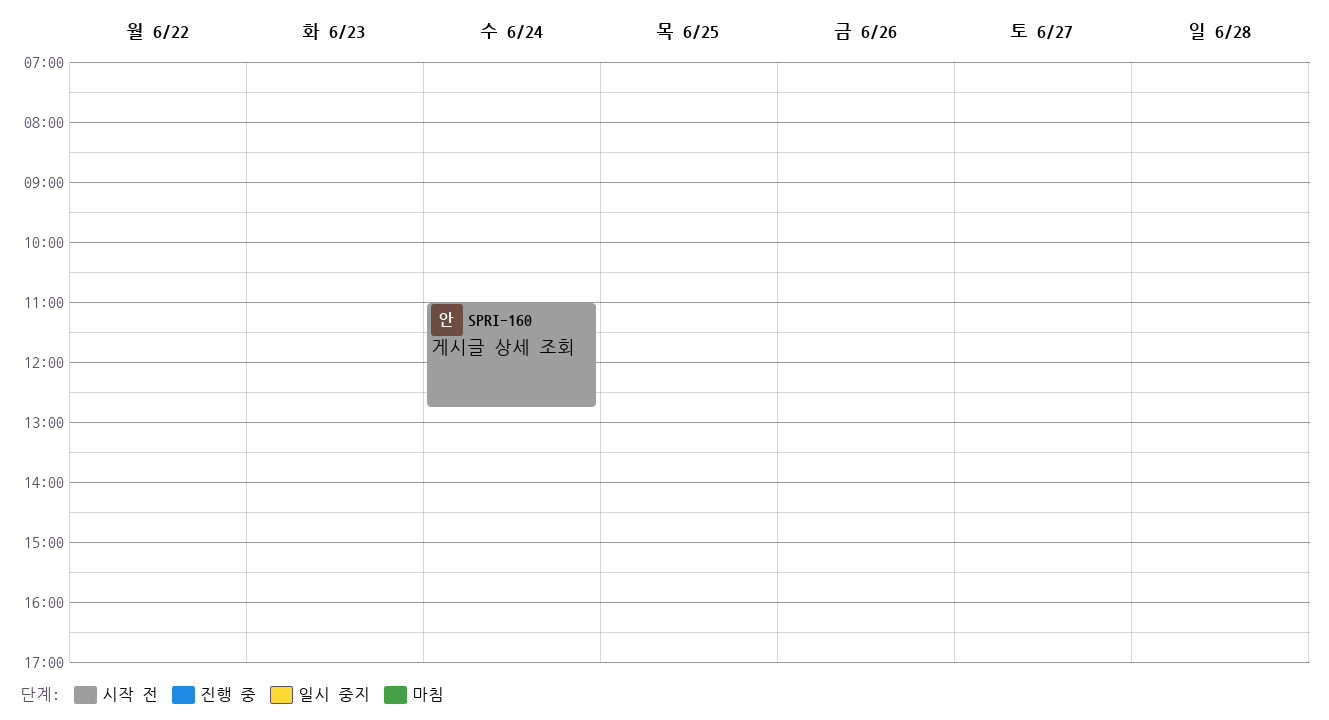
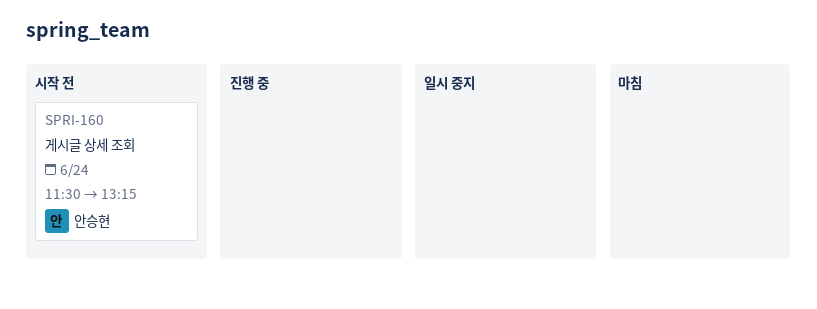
SPRI-160, begins: 11:00 -> 11:30
SPRI-160, ends: 12:45 -> 13:15

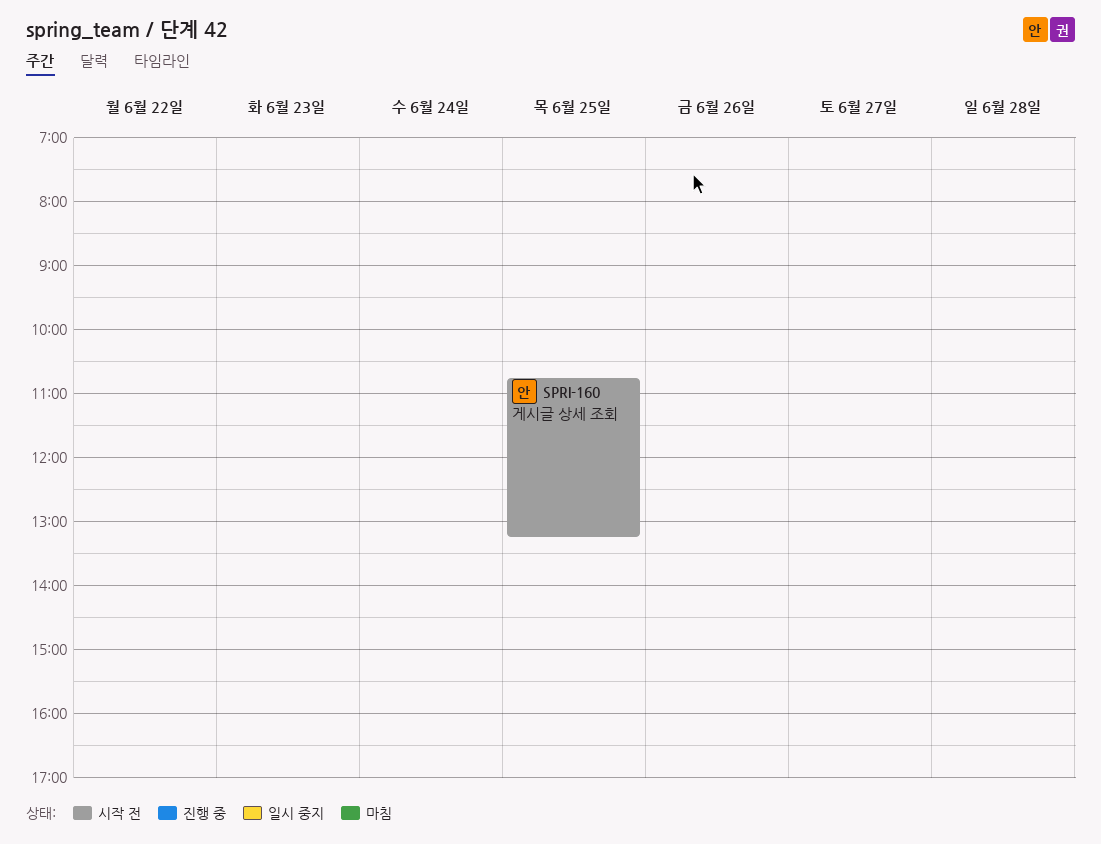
SPRI-160, day: Jun 24 -> Jun 25
SPRI-160, begins: 11:30 -> 10:45

